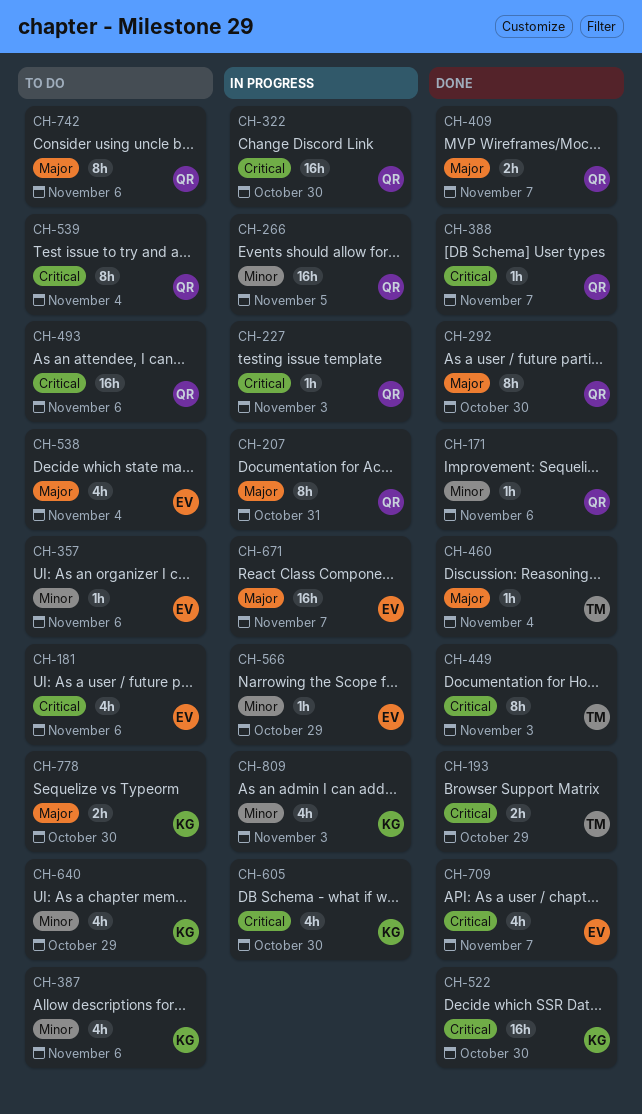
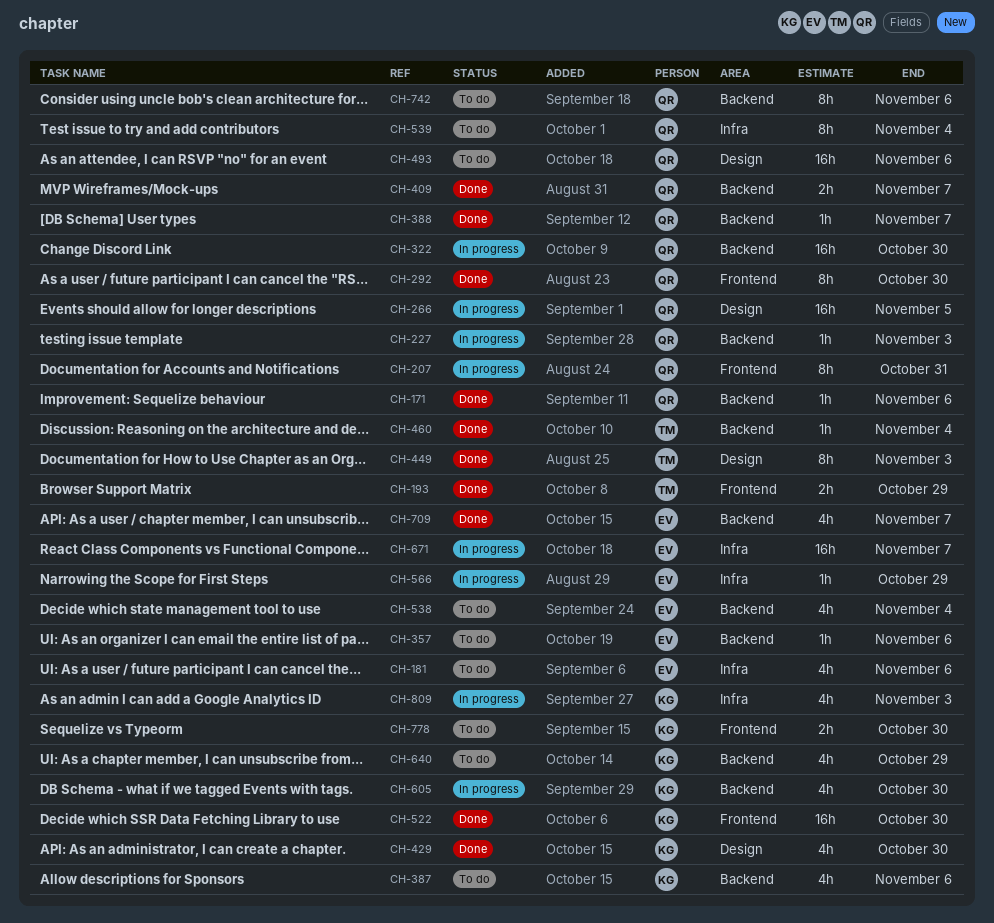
CH-429: none -> present

